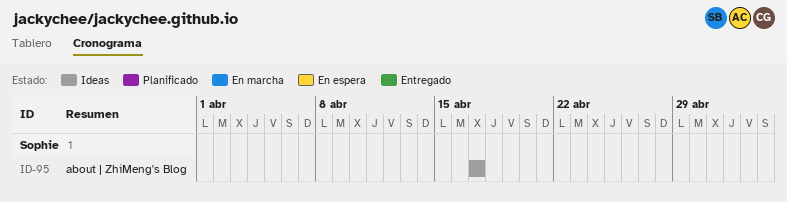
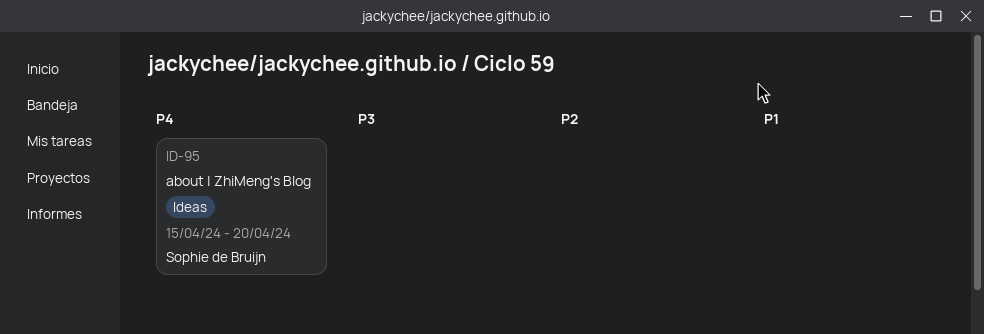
ID-95, start: Apr 17 -> Apr 15
ID-95, due: Apr 17 -> Apr 20

